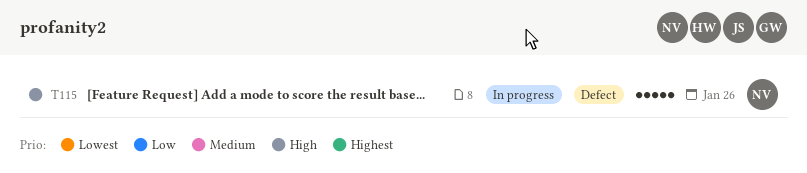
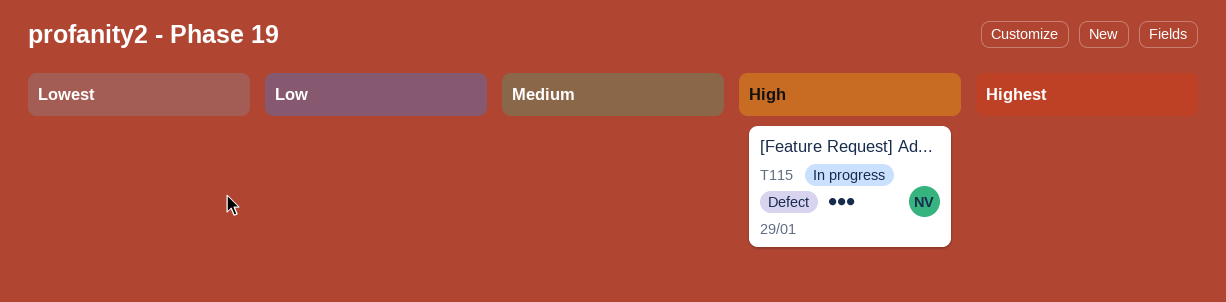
T115, estimate: 5 -> 3
T115, due: Jan 26 -> Jan 29

